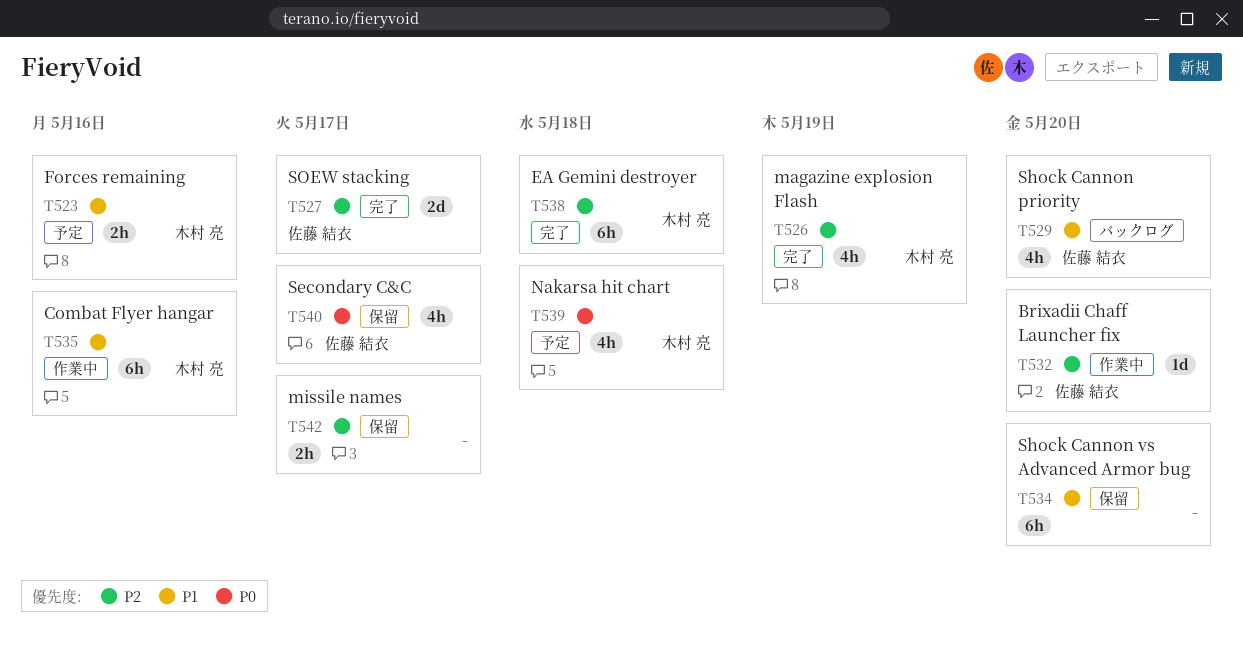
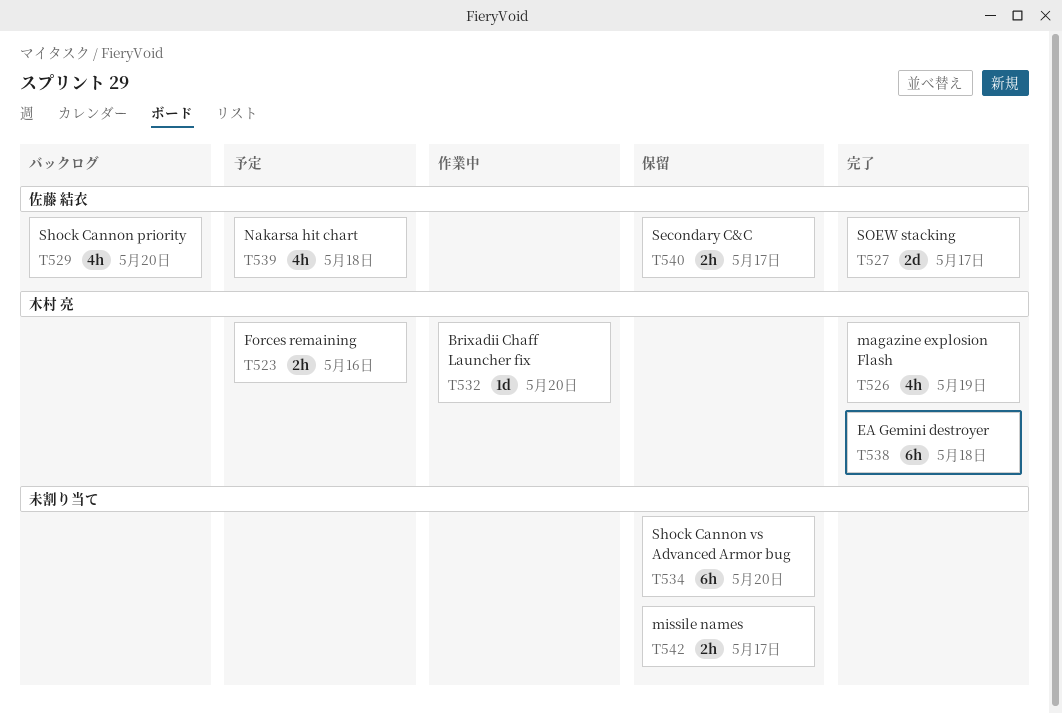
T532, owner: 佐藤 結衣 -> 木村 亮
T535: present -> none
T539, owner: 木村 亮 -> 佐藤 結衣
T540, estimate: 4h -> 2h

